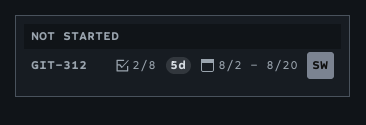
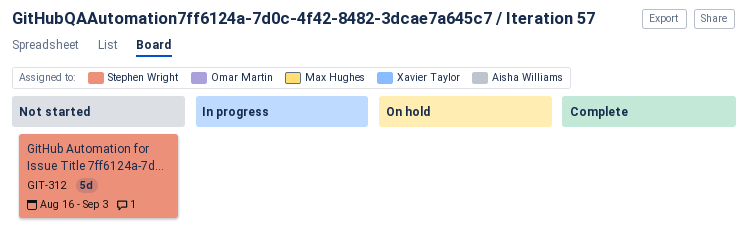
GIT-312, start: Aug 2 -> Aug 16
GIT-312, due: Aug 20 -> Sep 3

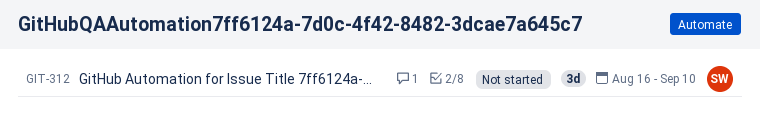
GIT-312, estimate: 5d -> 3d
GIT-312, due: Sep 3 -> Sep 10

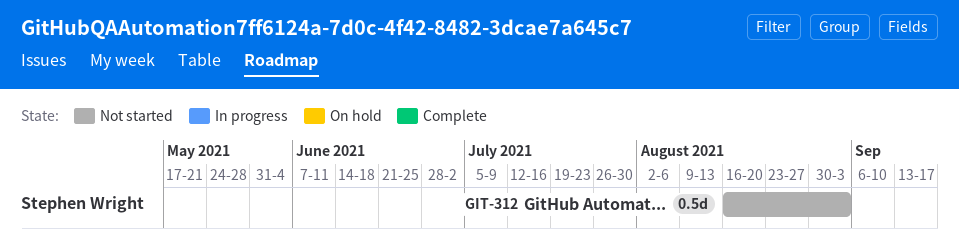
GIT-312, estimate: 3d -> 0.5d
GIT-312, due: Sep 10 -> Sep 3

